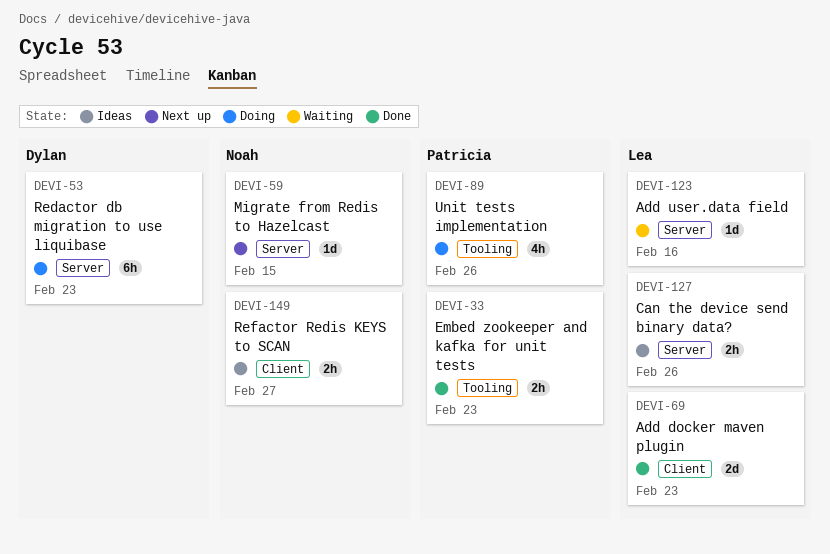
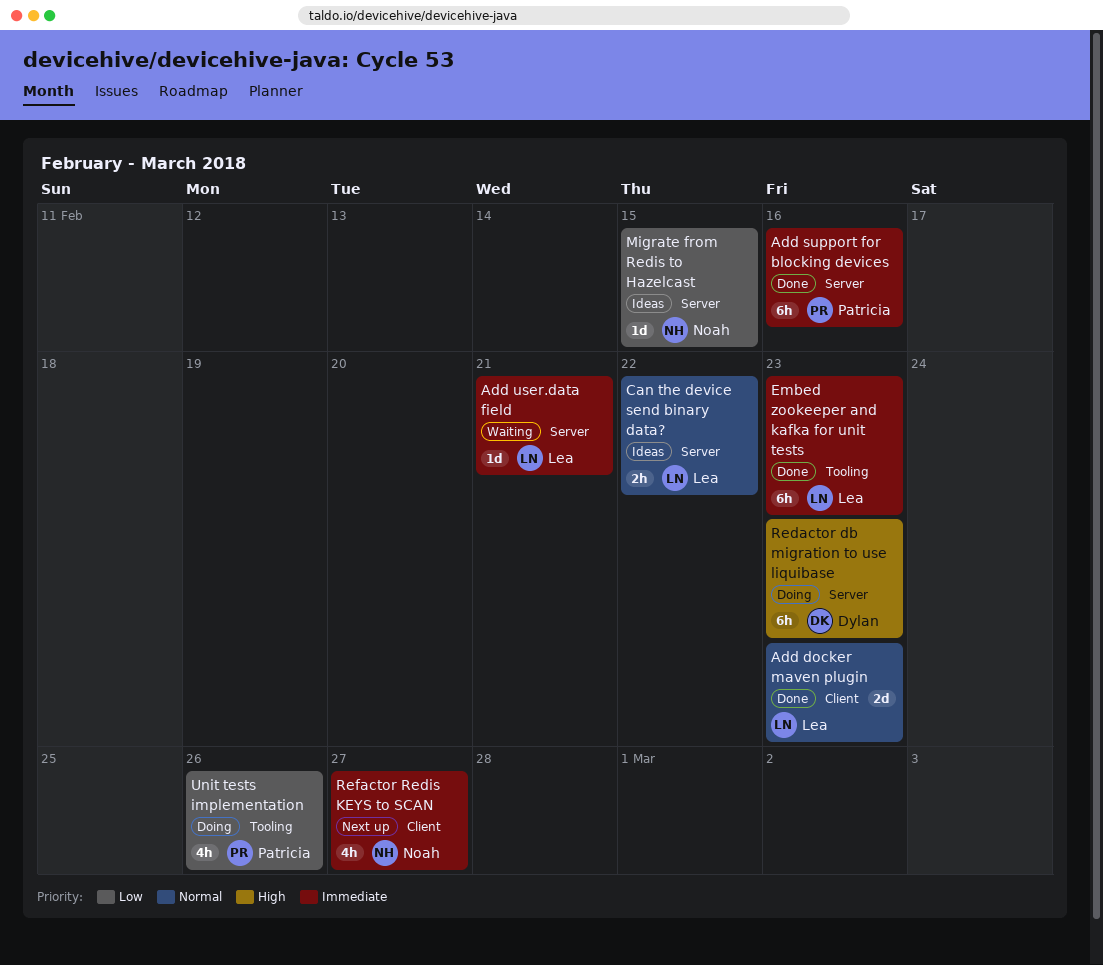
Add support for blocking devices: none -> present
Add user.data field, due: Feb 16 -> Feb 21
Can the device send binary data?, due: Feb 26 -> Feb 22
Embed zookeeper and kafka for unit tests, owner: Patricia -> Lea
Embed zookeeper and kafka for unit tests, estimate: 2h -> 6h
Migrate from Redis to Hazelcast, status: Next up -> Ideas
Refactor Redis KEYS to SCAN, status: Ideas -> Next up
Refactor Redis KEYS to SCAN, estimate: 2h -> 4h

